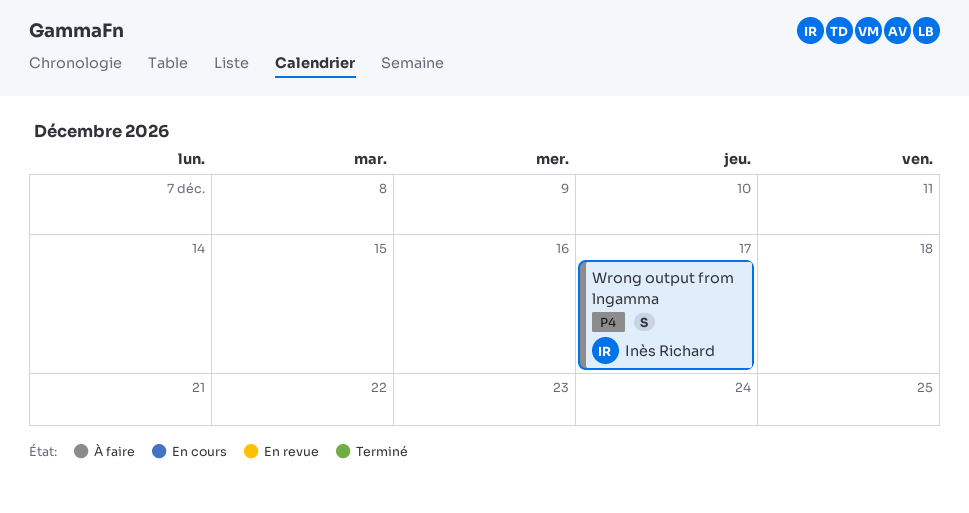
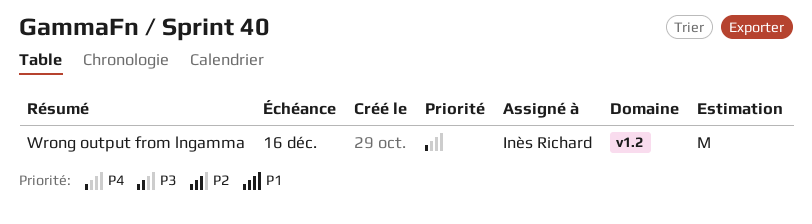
Wrong output from lngamma, estimate: S -> M
Wrong output from lngamma, due: Dec 17 -> Dec 16

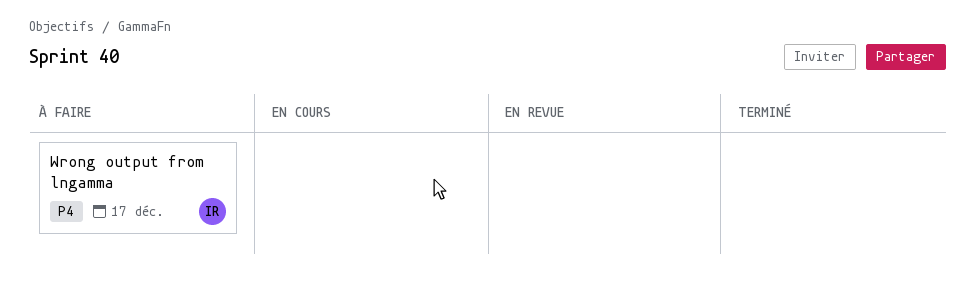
Wrong output from lngamma, due: Dec 16 -> Dec 17

